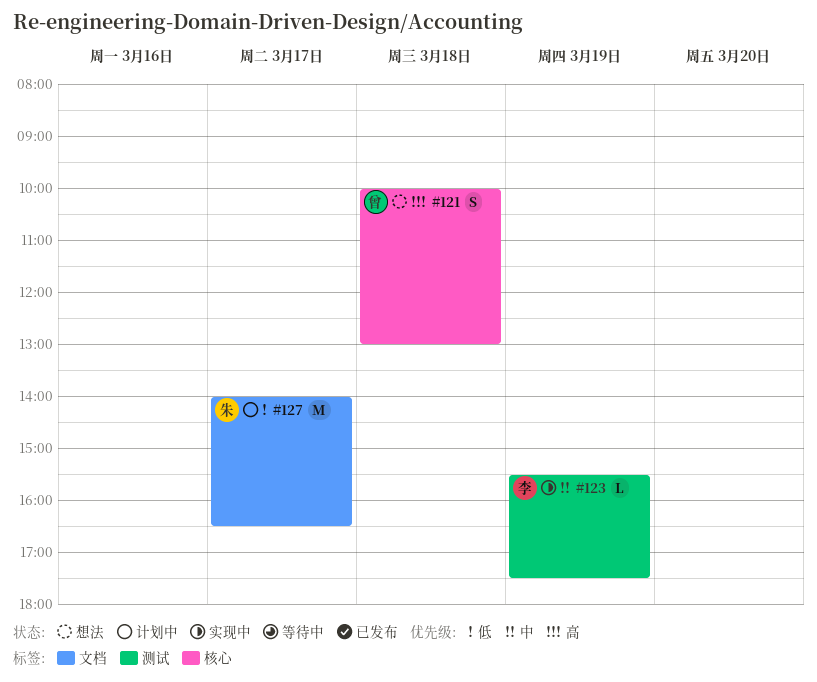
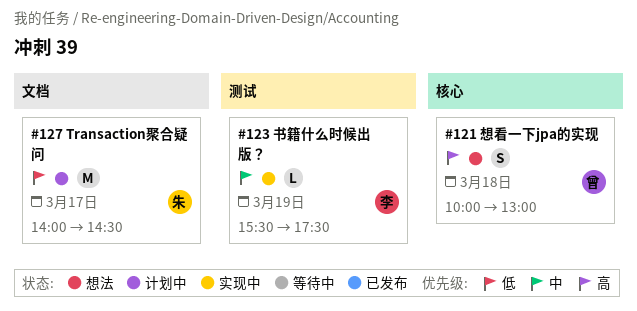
#127, ends: 16:30 -> 14:30

